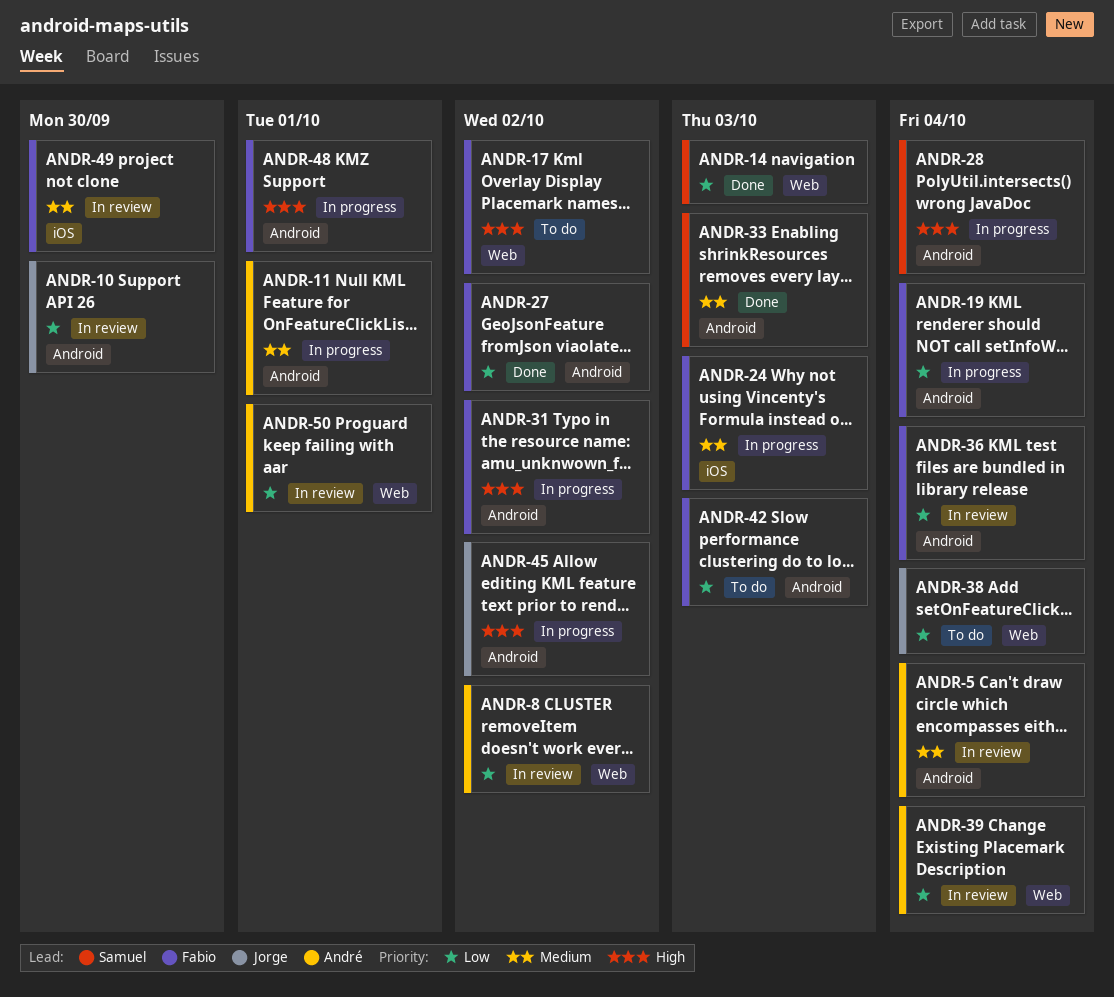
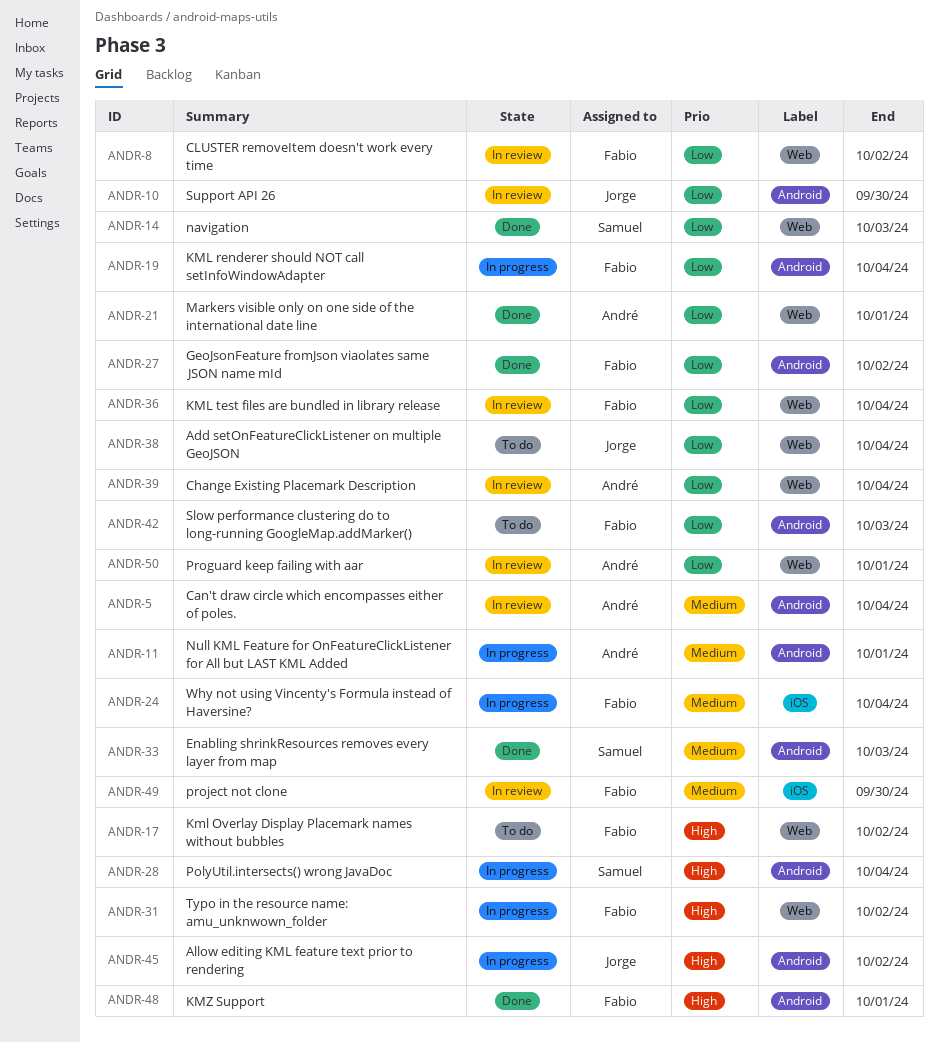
ANDR-8, owner: André -> Fabio
ANDR-21: none -> present
ANDR-24, due: Oct 3 -> Oct 4
ANDR-31, label: Android -> Web
ANDR-36, label: Android -> Web
ANDR-48, status: In progress -> Done

